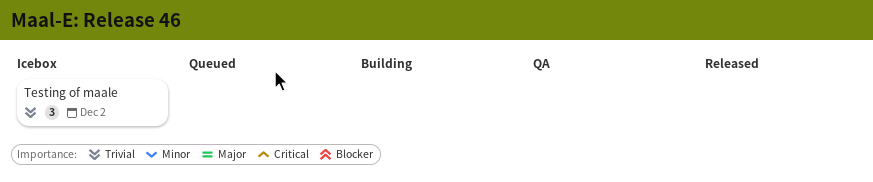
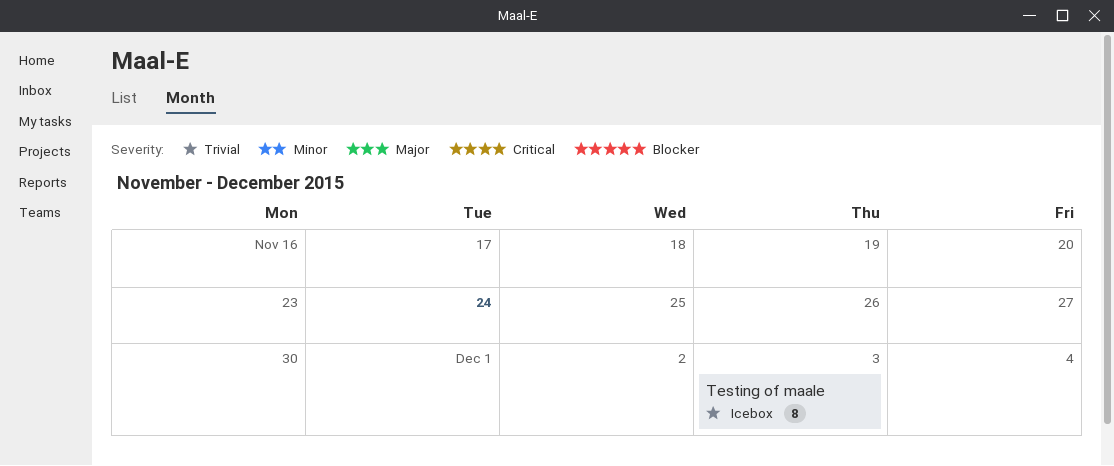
Testing of maale, estimate: 3 -> 8
Testing of maale, due: Dec 2 -> Dec 3

